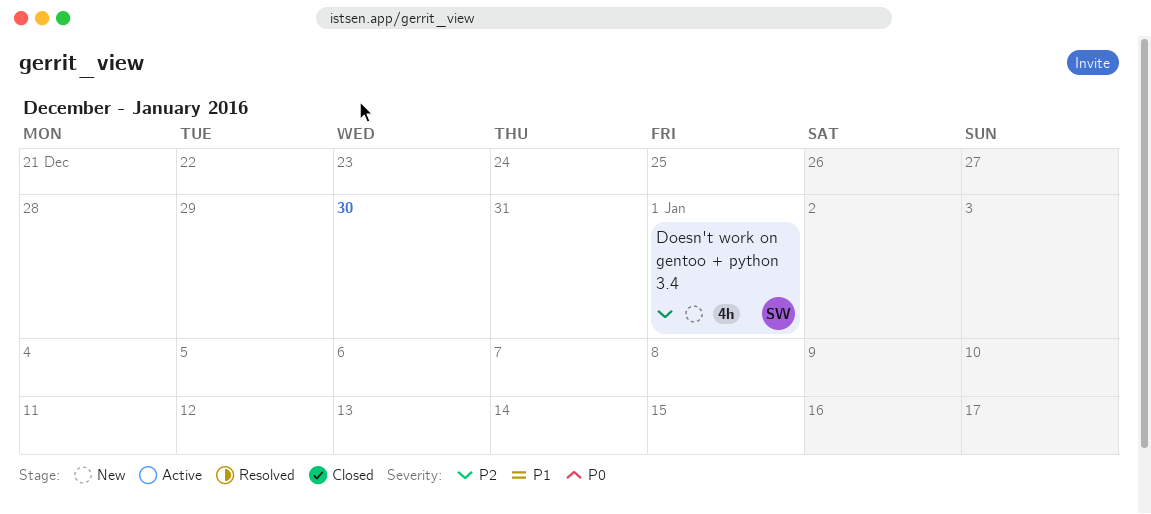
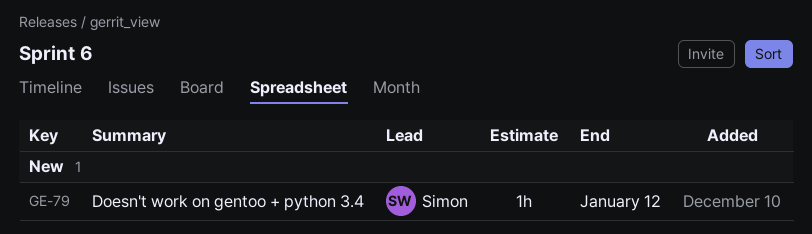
Doesn't work on gentoo + python 3.4, estimate: 4h -> 1h
Doesn't work on gentoo + python 3.4, due: Jan 1 -> Jan 12

